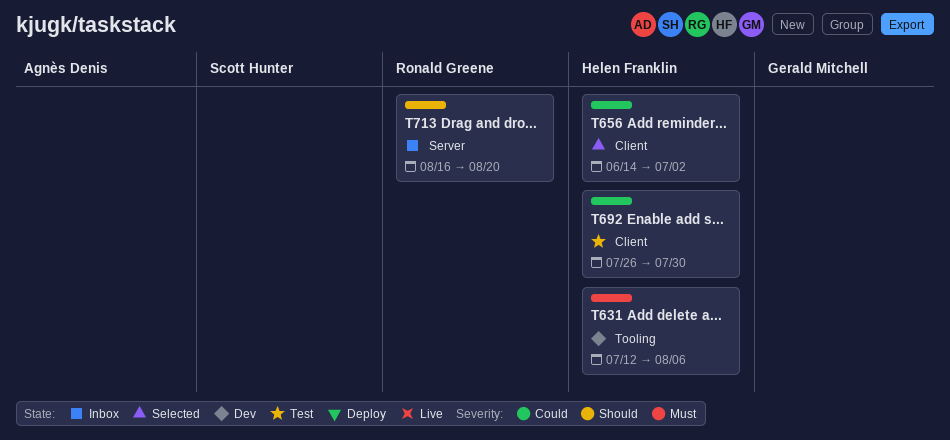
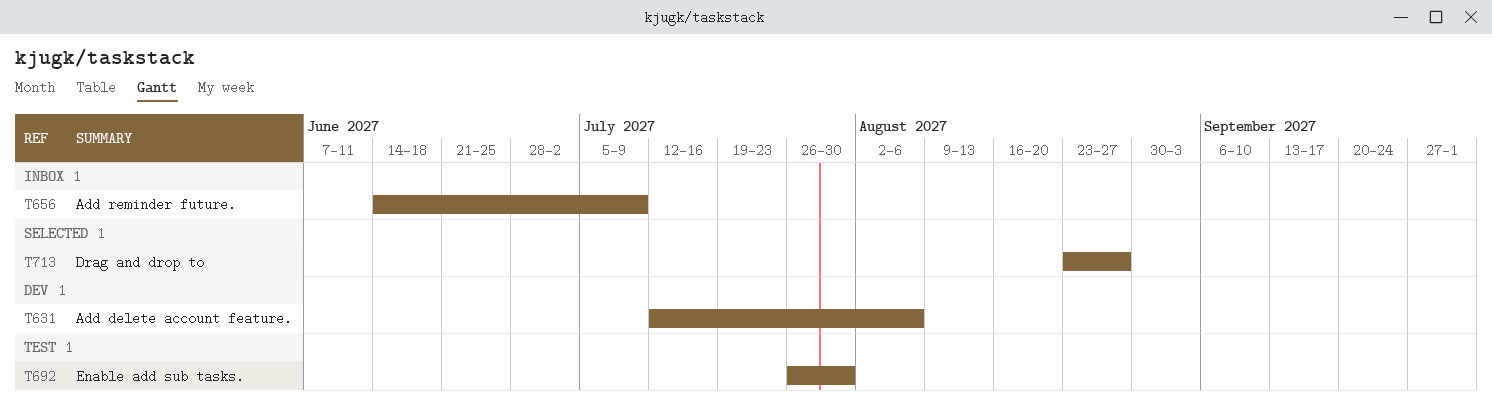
T656, status: Selected -> Inbox
T656, due: Jul 2 -> Jul 9
T713, status: Inbox -> Selected
T713, start: Aug 16 -> Aug 23
T713, due: Aug 20 -> Aug 27

